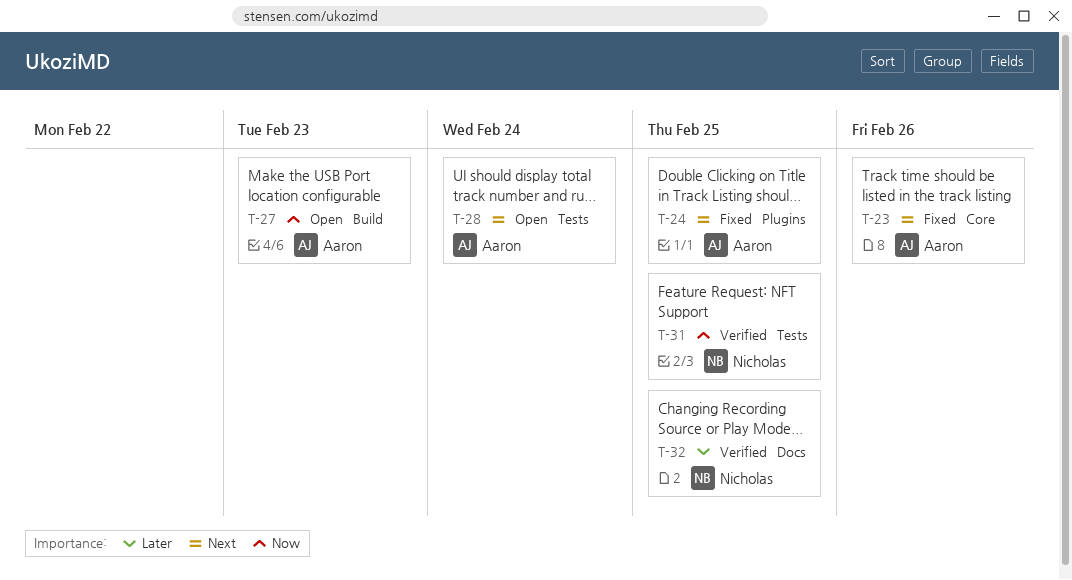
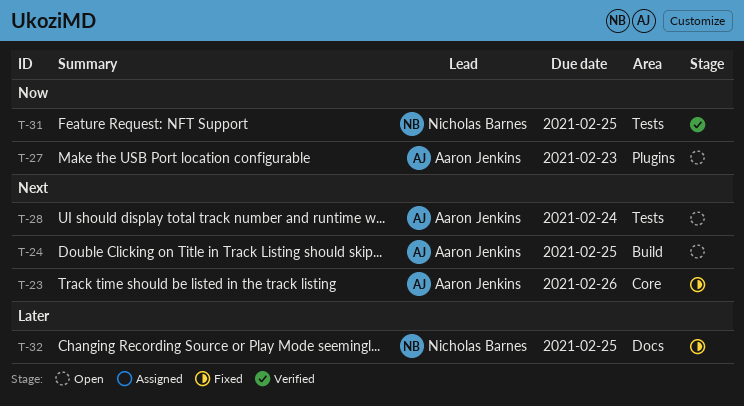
T-24, status: Fixed -> Open
T-24, label: Plugins -> Build
T-27, label: Build -> Plugins
T-32, status: Verified -> Fixed

